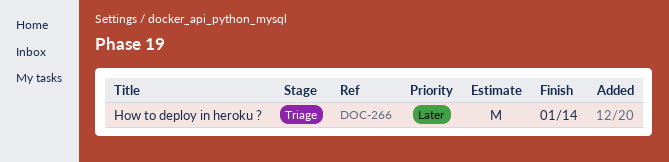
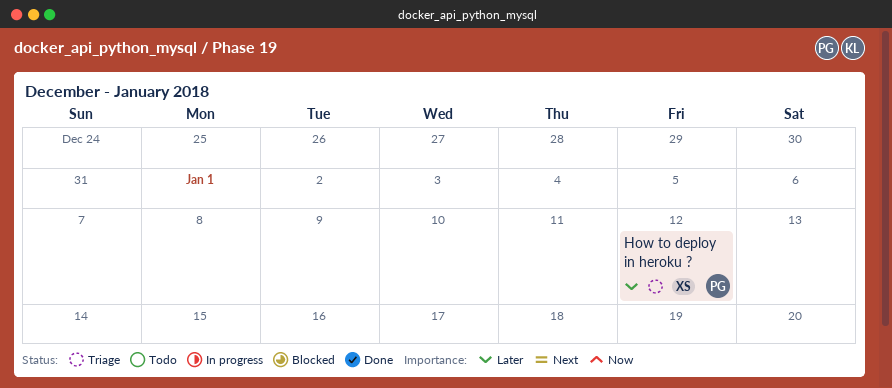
How to deploy in heroku ?, estimate: M -> XS
How to deploy in heroku ?, due: Jan 14 -> Jan 12

